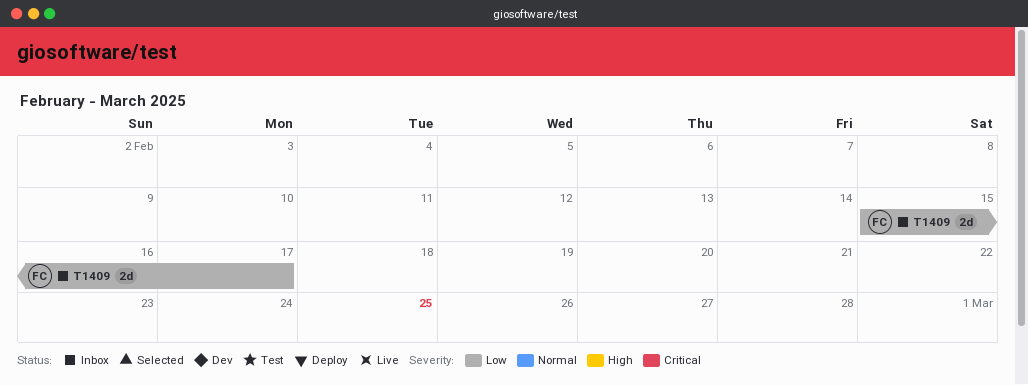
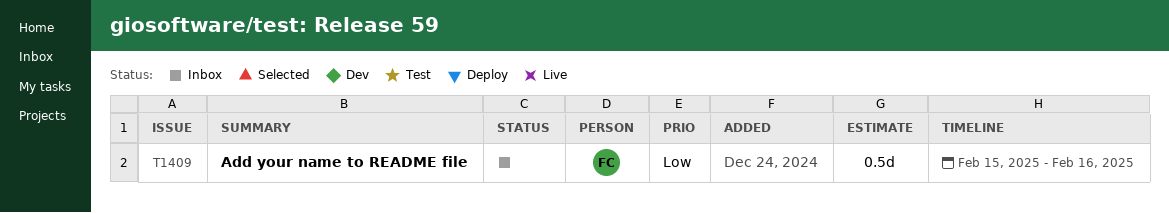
T1409, estimate: 2d -> 0.5d
T1409, due: Feb 17 -> Feb 16

